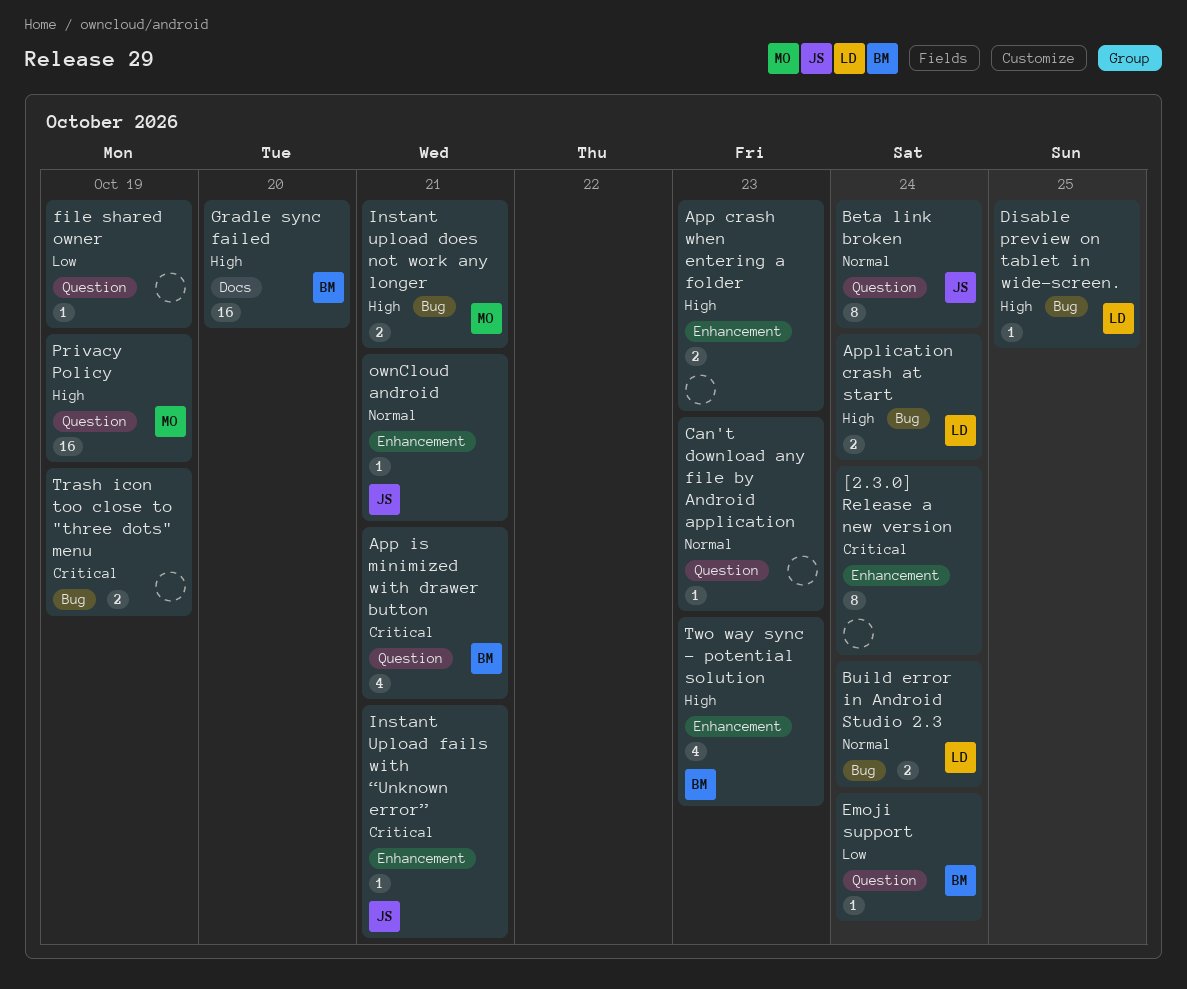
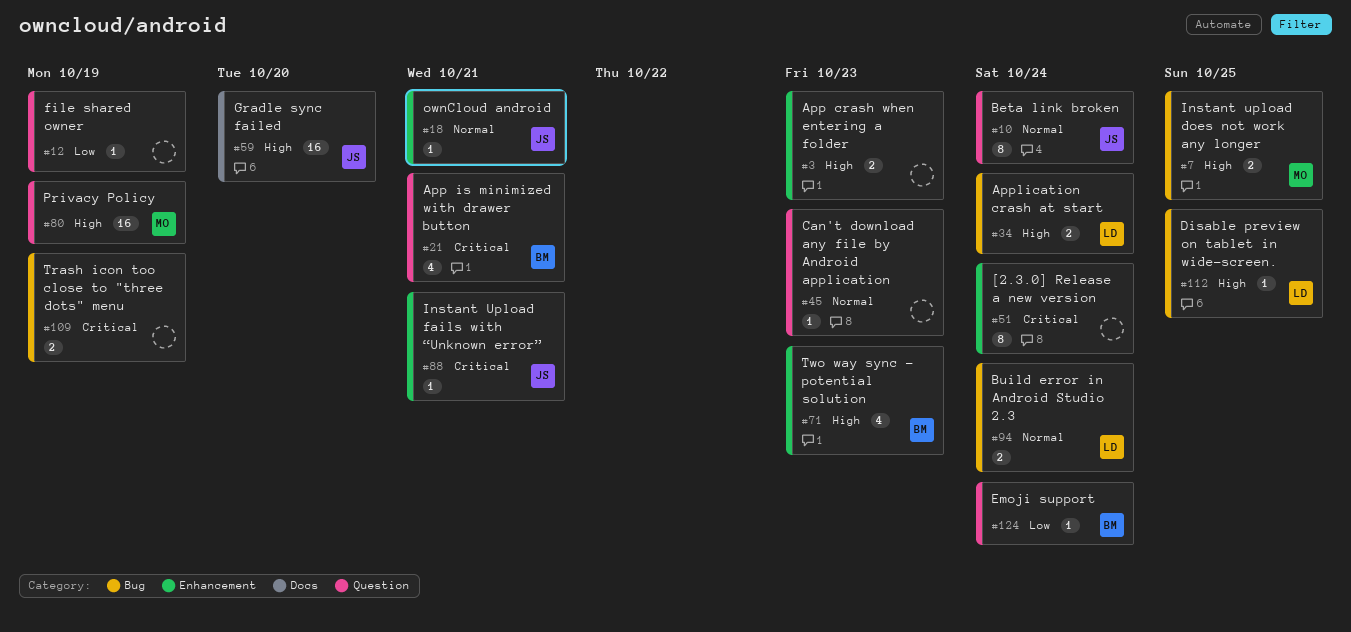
Gradle sync failed, owner: BM -> JS
Instant upload does not work any longer, due: Oct 21 -> Oct 25

